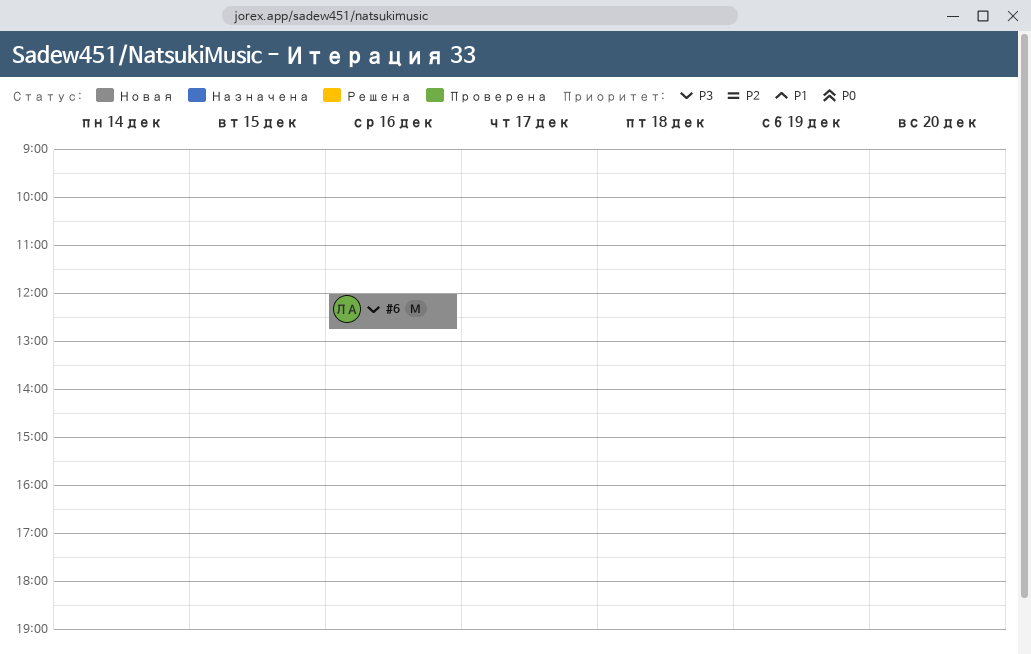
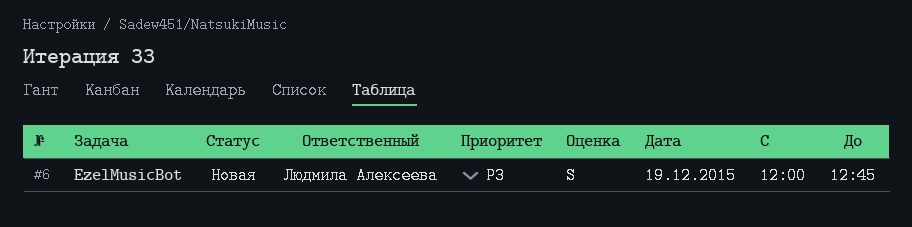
#6, estimate: M -> S
#6, day: Dec 16 -> Dec 19

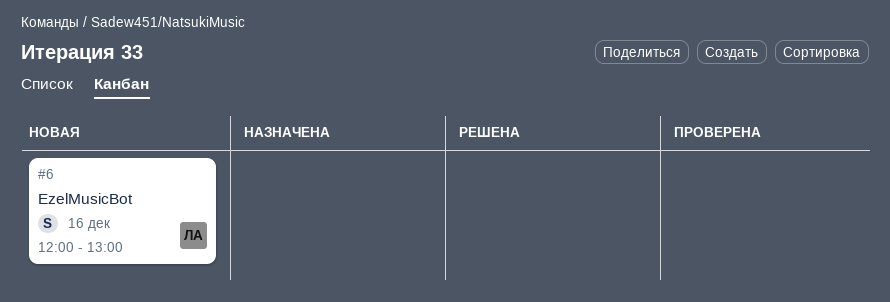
#6, day: Dec 19 -> Dec 16
#6, ends: 12:45 -> 13:00

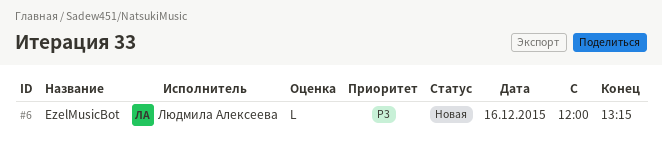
#6, estimate: S -> L
#6, ends: 13:00 -> 13:15

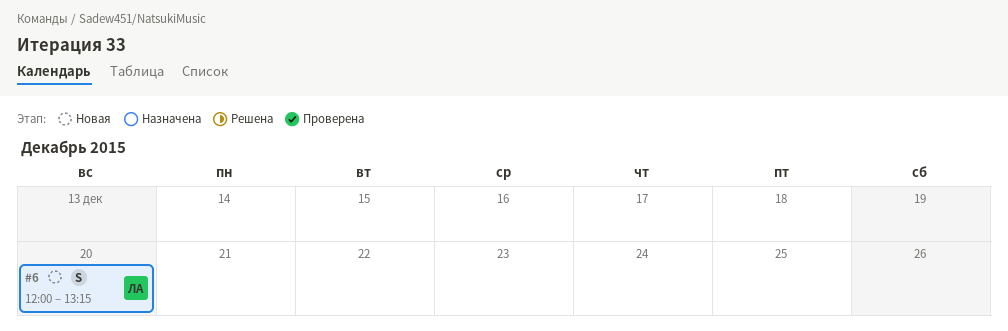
#6, estimate: L -> S
#6, day: Dec 16 -> Dec 20

